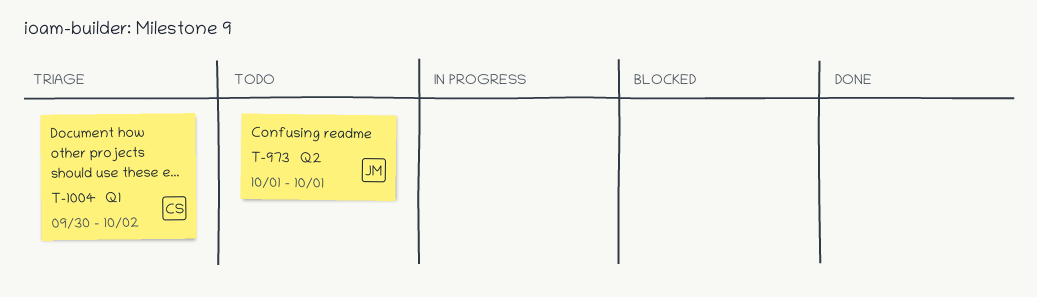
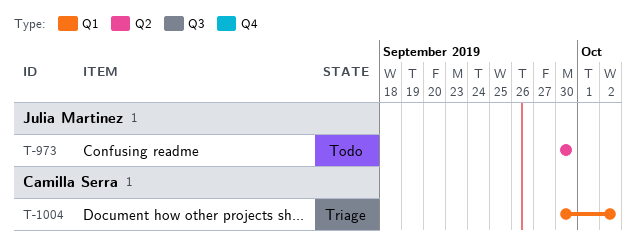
T-973, start: Oct 1 -> Sep 30
T-973, due: Oct 1 -> Sep 30

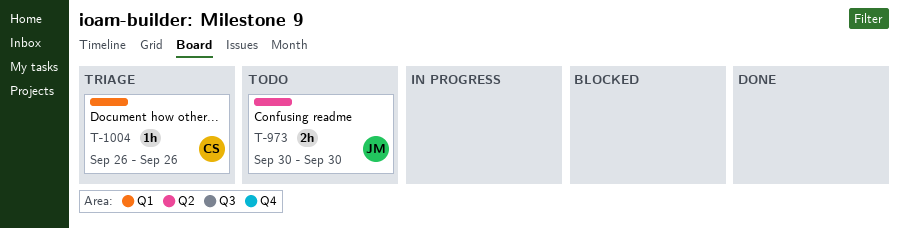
T-1004, start: Sep 30 -> Sep 26
T-1004, due: Oct 2 -> Sep 26

